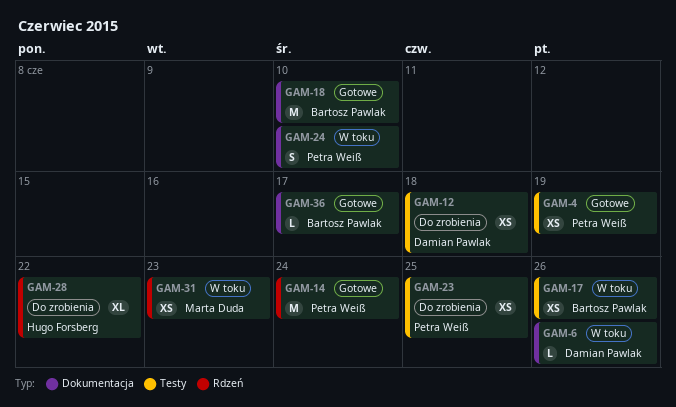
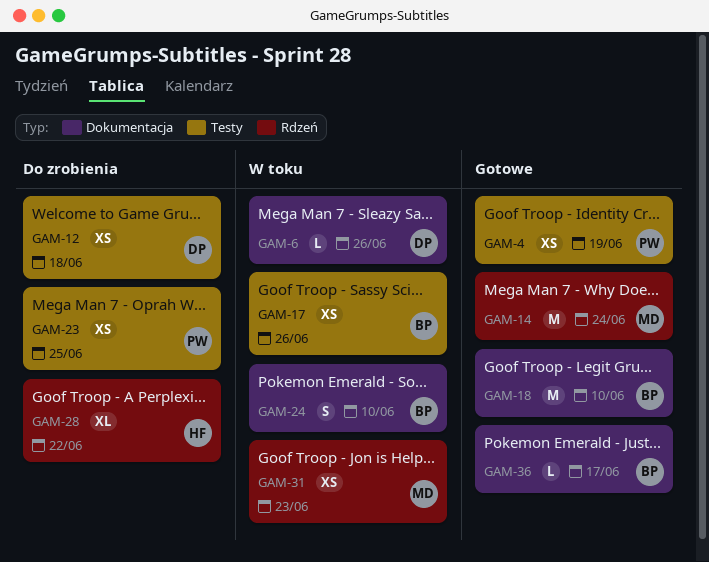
GAM-14, owner: Petra Weiß -> Marta Duda
GAM-24, owner: Petra Weiß -> Bartosz Pawlak

